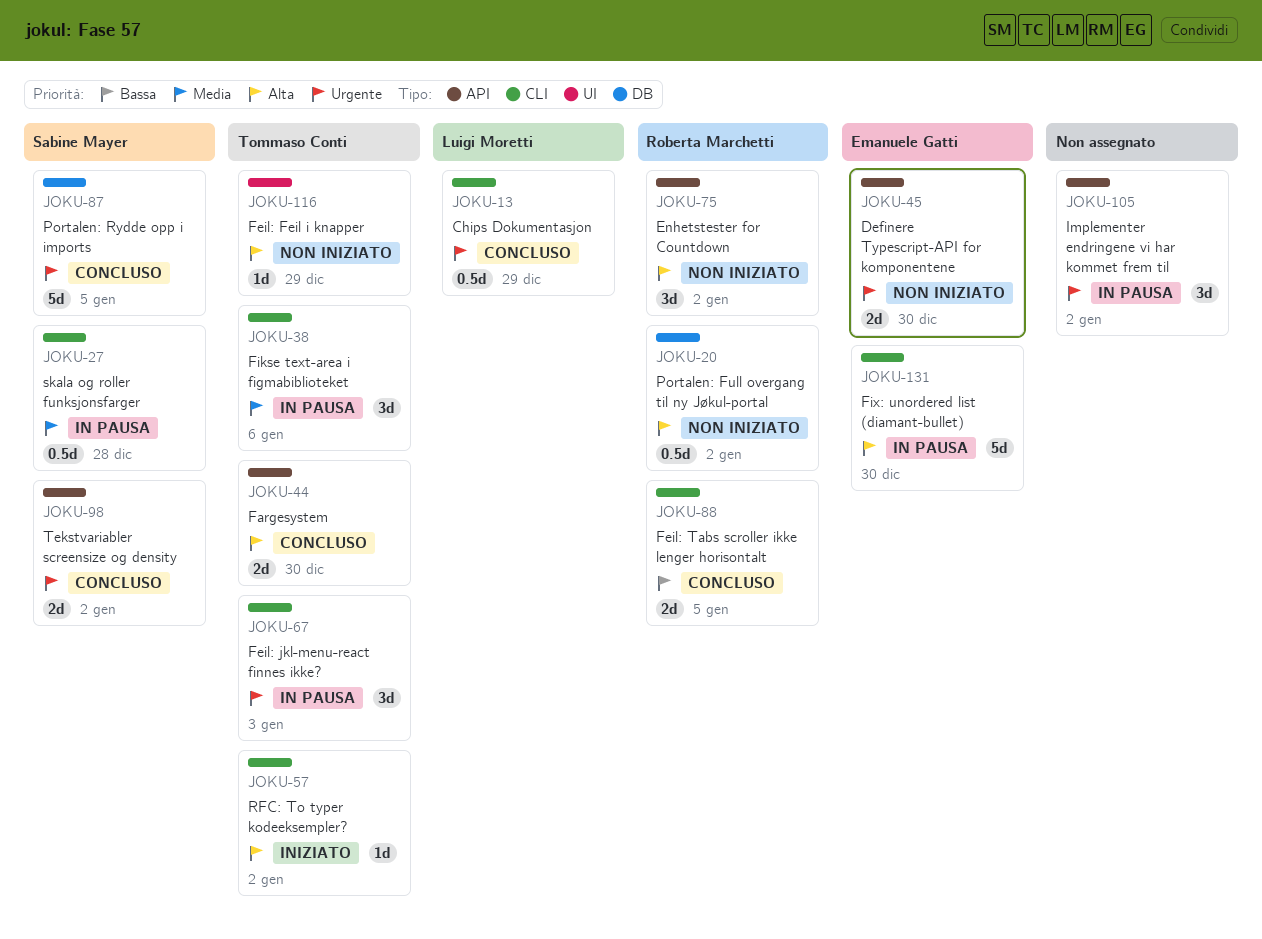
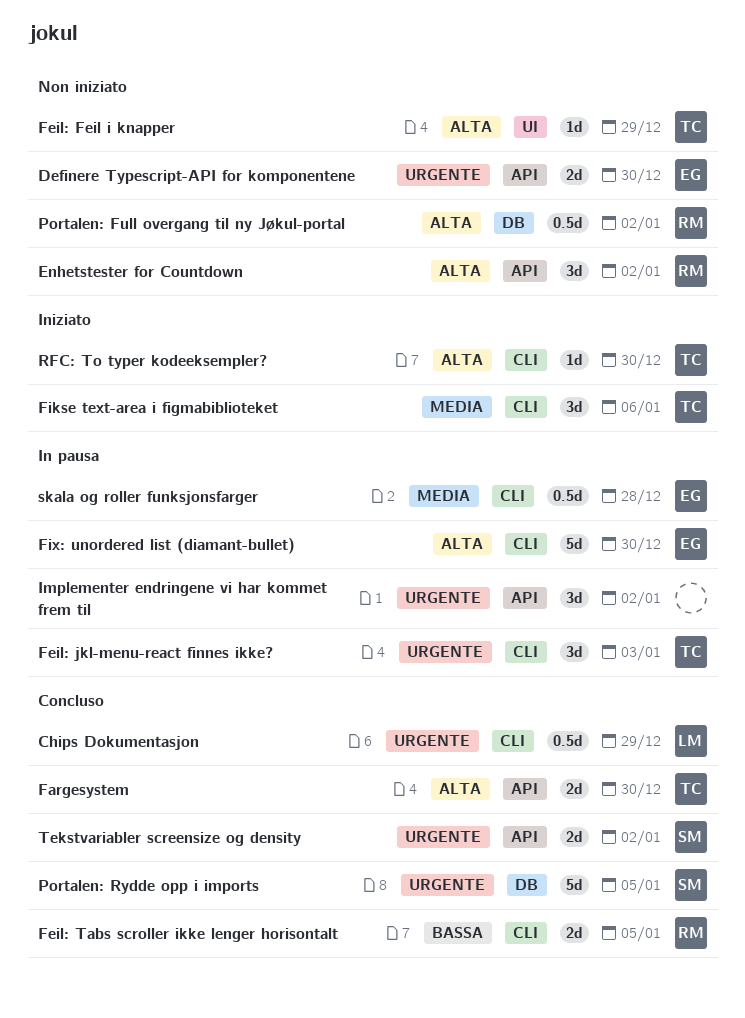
Fikse text-area i figmabiblioteket, status: In pausa -> Iniziato
RFC: To typer kodeeksempler?, due: Jan 2 -> Dec 30
skala og roller funksjonsfarger, owner: Sabine Mayer -> Emanuele Gatti

